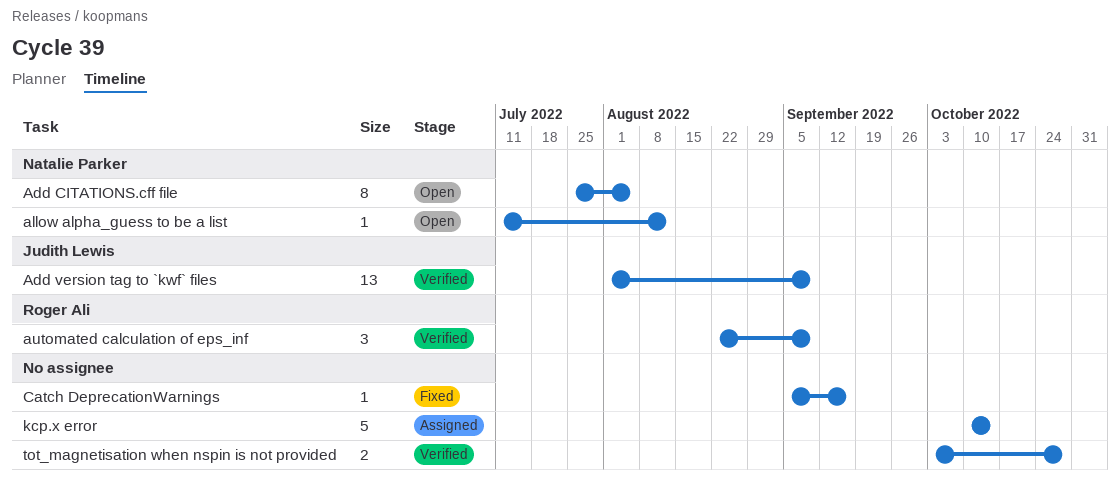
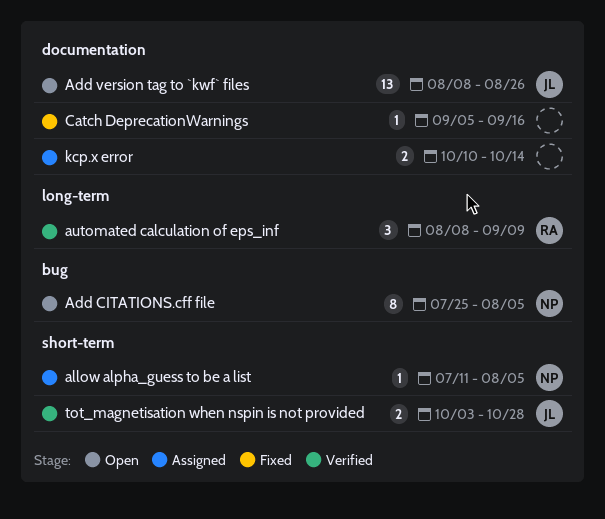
Add version tag to `kwf` files, status: Verified -> Open
Add version tag to `kwf` files, start: Aug 1 -> Aug 8
Add version tag to `kwf` files, due: Sep 9 -> Aug 26
allow alpha_guess to be a list, status: Open -> Assigned
allow alpha_guess to be a list, due: Aug 12 -> Aug 5
automated calculation of eps_inf, start: Aug 22 -> Aug 8
kcp.x error, estimate: 5 -> 2
tot_magnetisation when nspin is not provided, owner: none -> Judith Lewis

